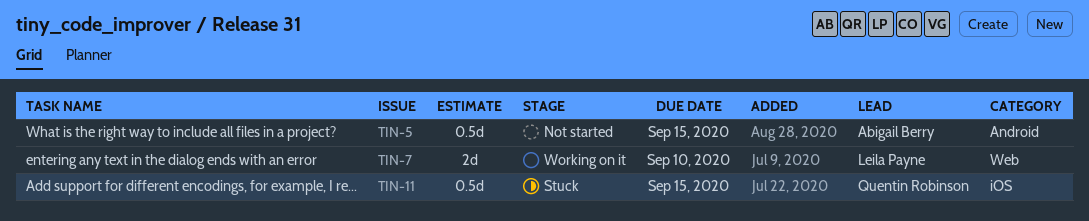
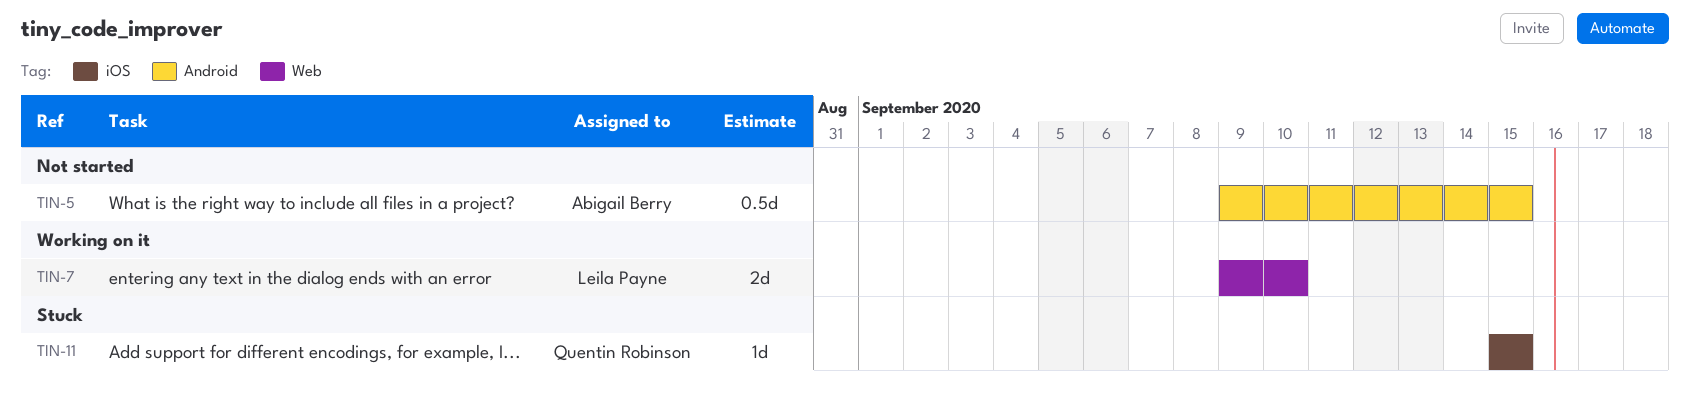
TIN-11, estimate: 0.5d -> 1d

